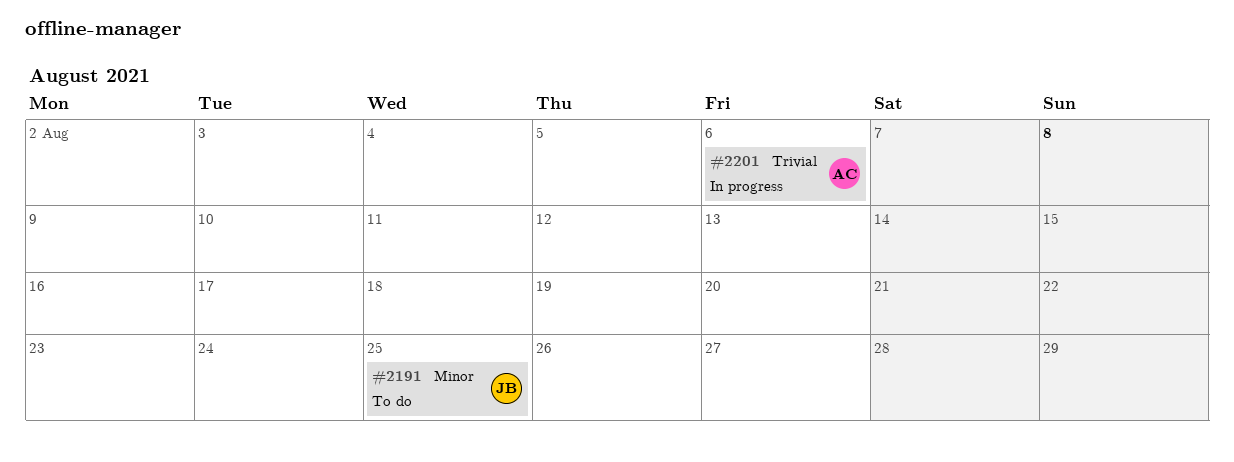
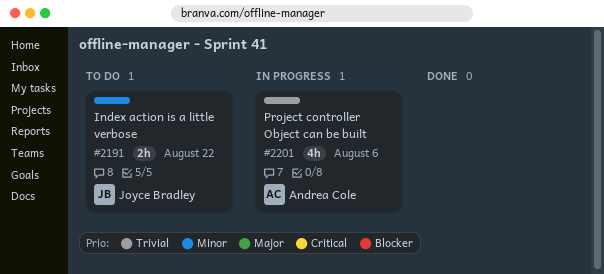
#2191, due: Aug 25 -> Aug 22

